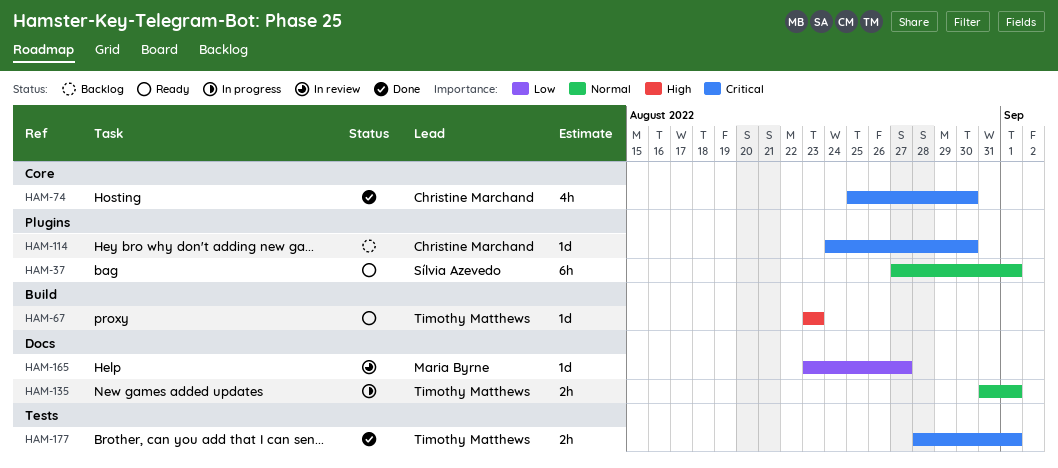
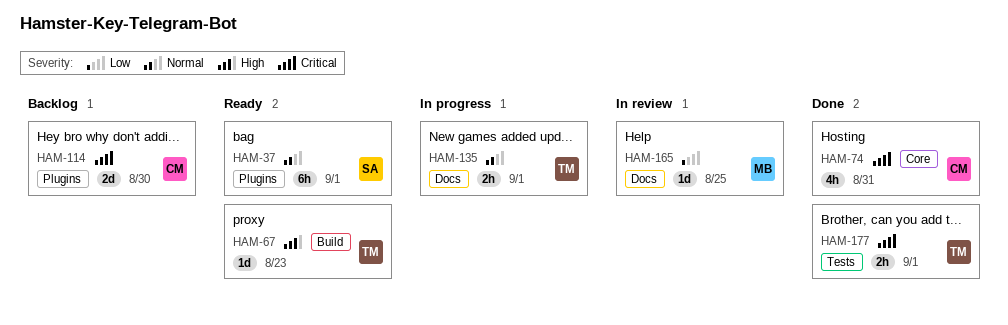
HAM-74, due: Aug 30 -> Aug 31
HAM-114, estimate: 1d -> 2d
HAM-165, due: Aug 27 -> Aug 25

